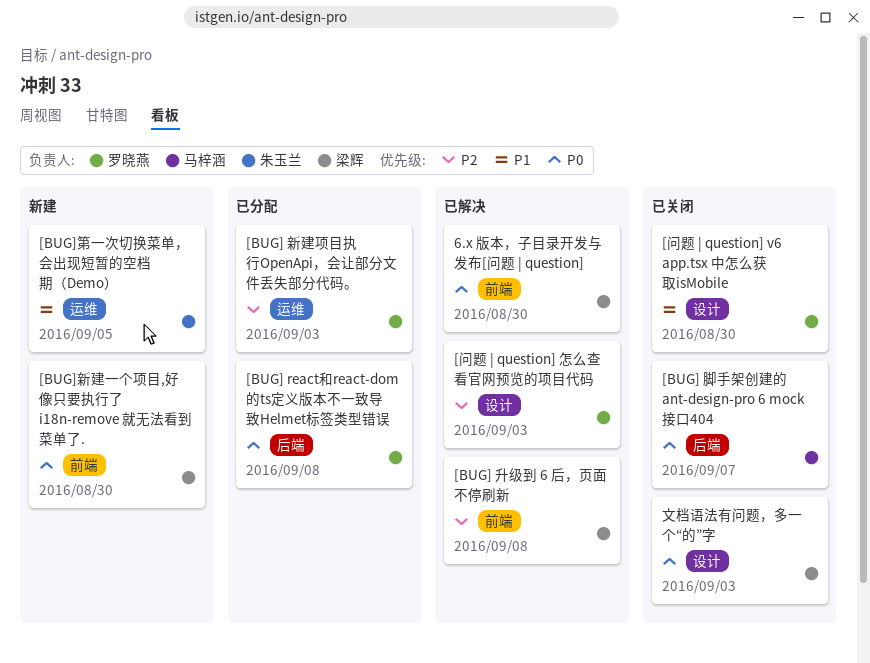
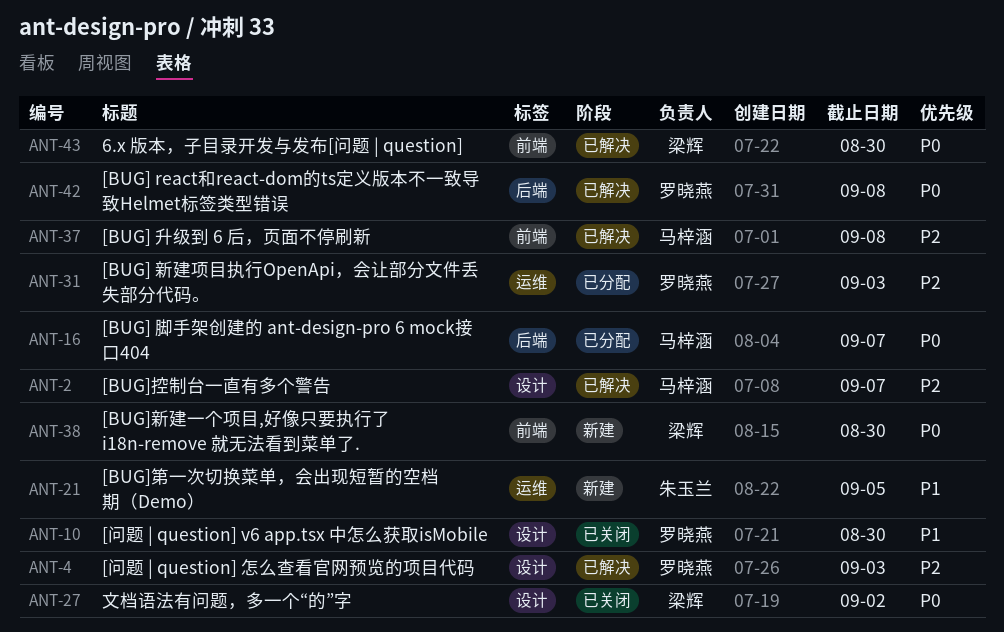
[BUG] react和react-dom的ts定义版本不一致导致Helmet标签类型错误, status: 已分配 -> 已解决
[BUG] 升级到 6 后，页面不停刷新, owner: 梁辉 -> 马梓涵
[BUG] 脚手架创建的 ant-design-pro 6 mock接口404, status: 已关闭 -> 已分配
[BUG]控制台一直有多个警告: none -> present
文档语法有问题，多一个“的”字, due: Sep 3 -> Sep 2

